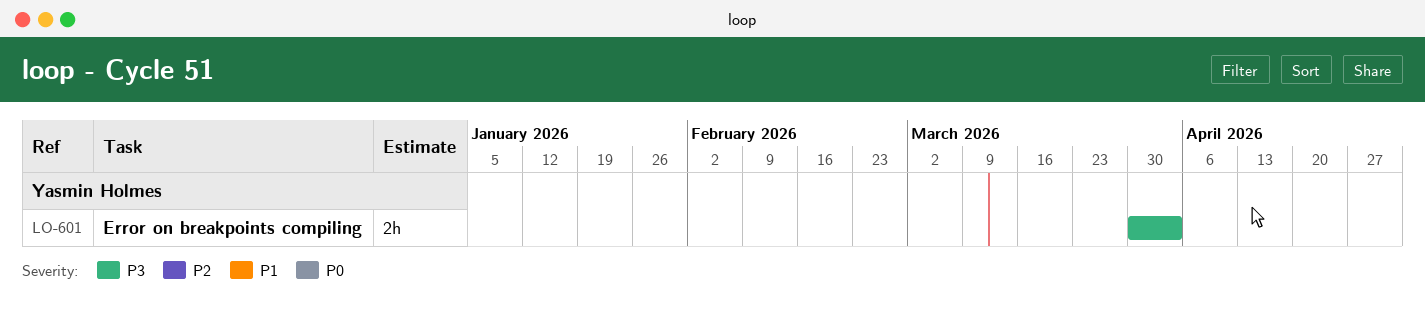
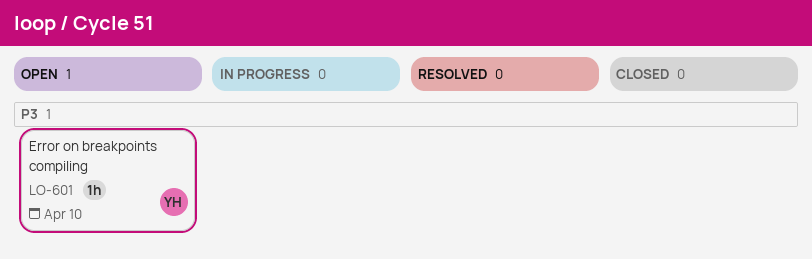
LO-601, estimate: 2h -> 1h
LO-601, due: Apr 3 -> Apr 10

